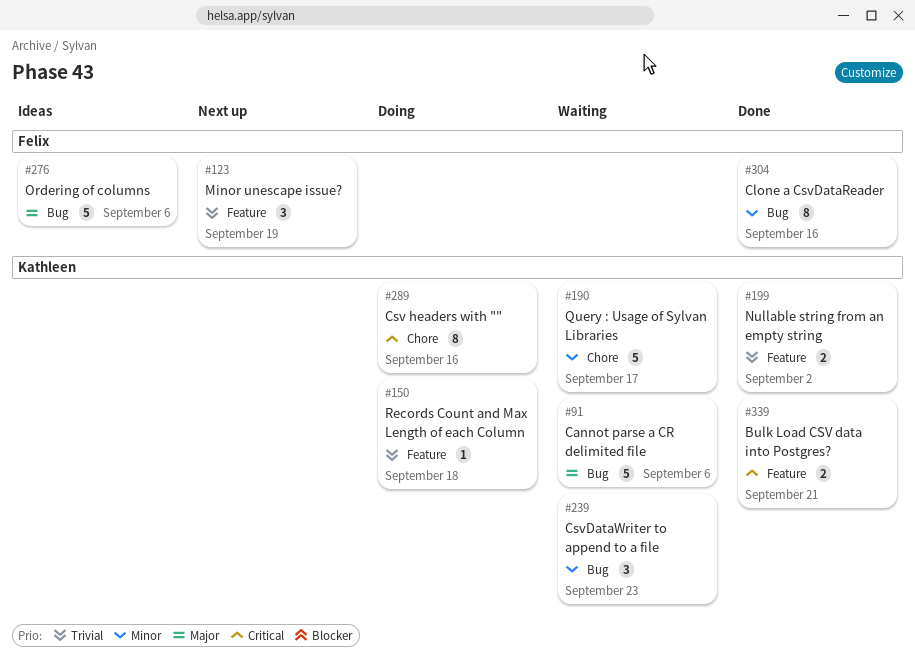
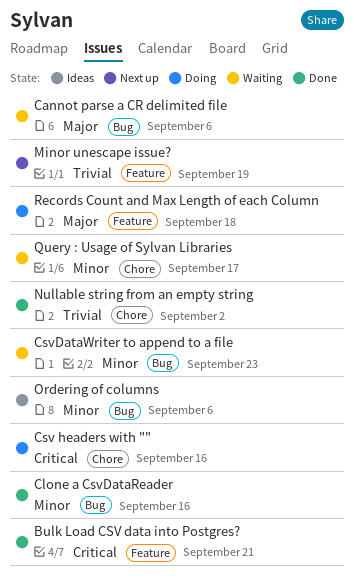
Nullable string from an empty string, label: Feature -> Chore
Ordering of columns, priority: Major -> Minor
Records Count and Max Length of each Column, priority: Trivial -> Major

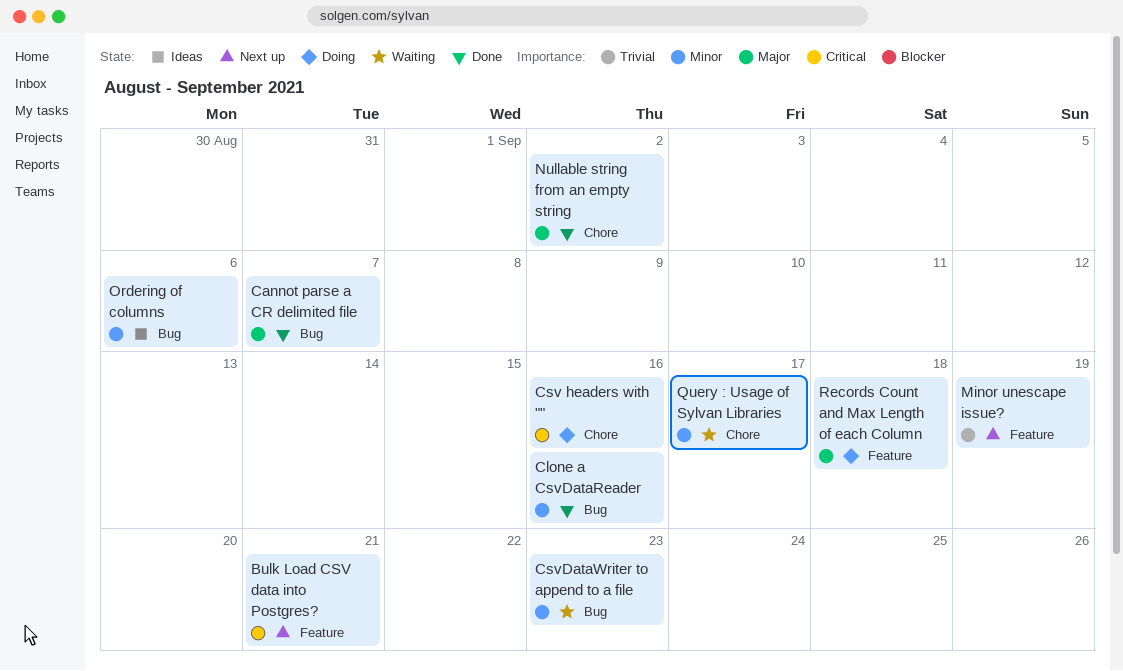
Bulk Load CSV data into Postgres?, status: Done -> Next up
Cannot parse a CR delimited file, status: Waiting -> Done
Cannot parse a CR delimited file, due: Sep 6 -> Sep 7
Nullable string from an empty string, priority: Trivial -> Major

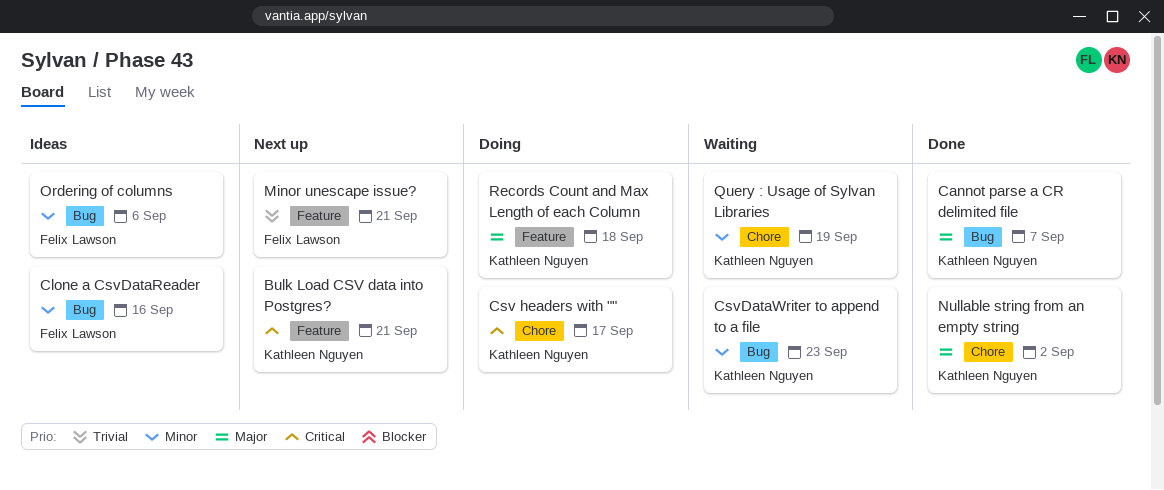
Clone a CsvDataReader, status: Done -> Ideas
Csv headers with "", due: Sep 16 -> Sep 17
Minor unescape issue?, due: Sep 19 -> Sep 21
Query : Usage of Sylvan Libraries, due: Sep 17 -> Sep 19

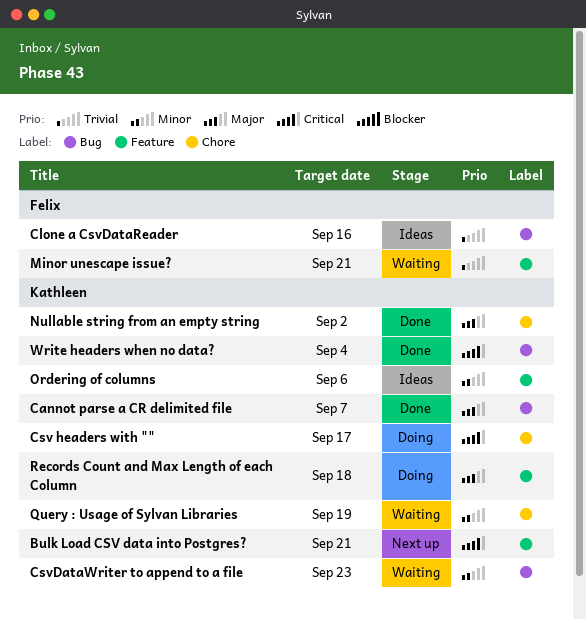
Clone a CsvDataReader, priority: Minor -> Trivial
Minor unescape issue?, status: Next up -> Waiting
Ordering of columns, owner: Felix Lawson -> Kathleen Nguyen
Ordering of columns, label: Bug -> Feature
Write headers when no data?: none -> present

